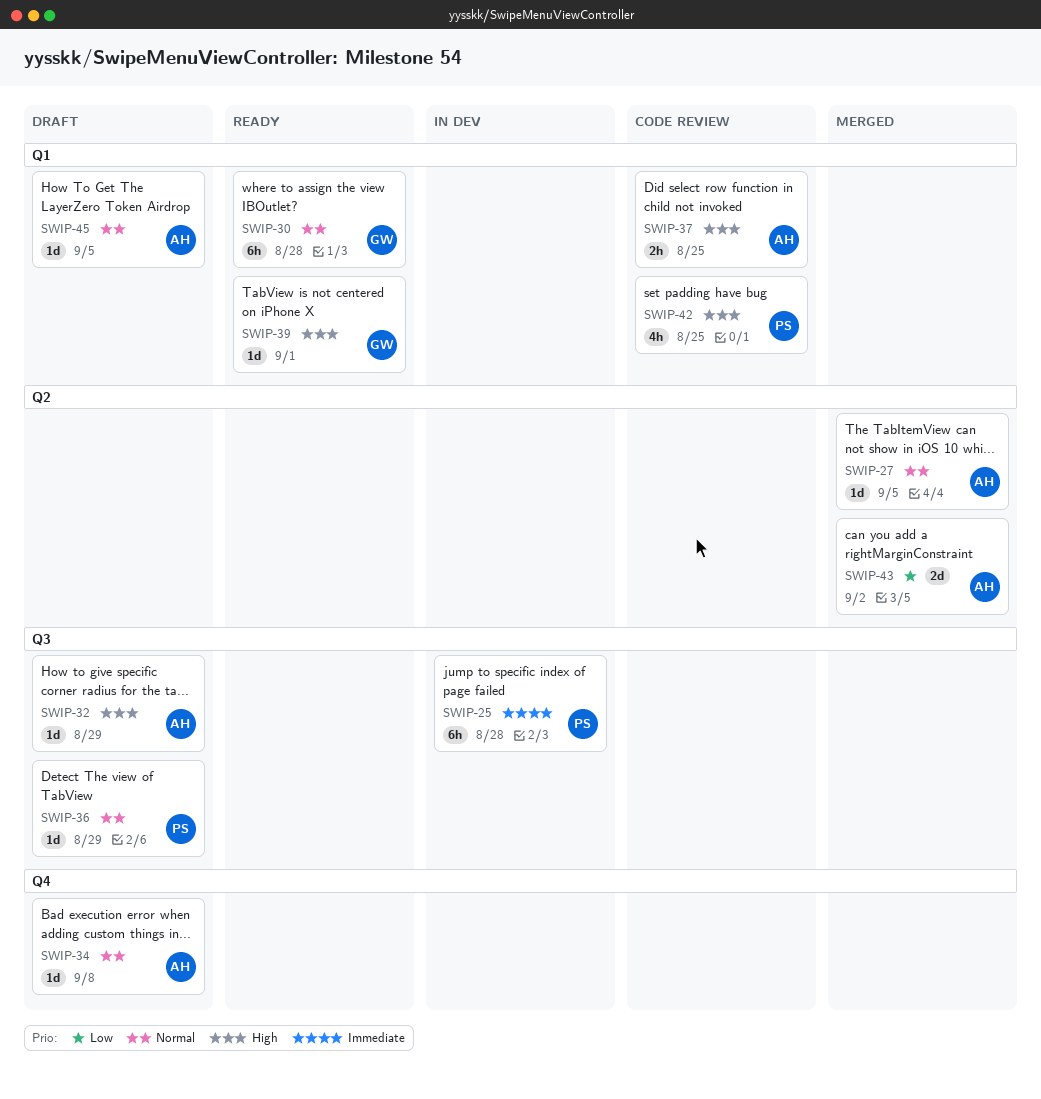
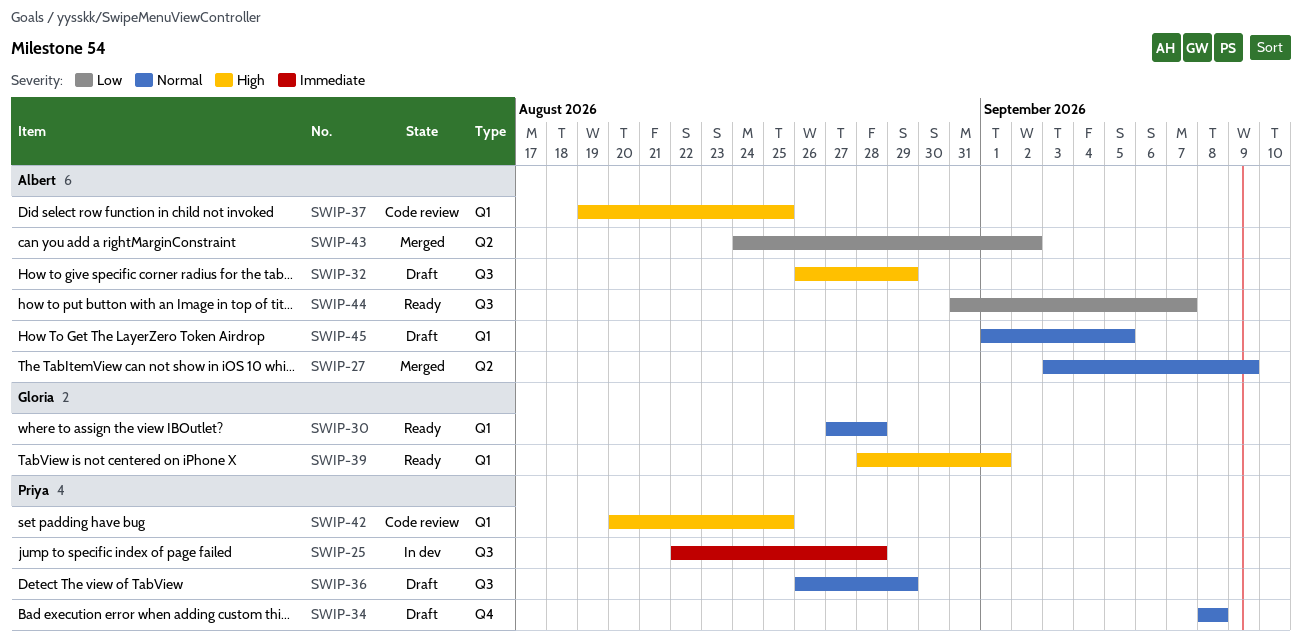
SWIP-27, due: Sep 5 -> Sep 9
SWIP-34, owner: Albert -> Priya
SWIP-44: none -> present

